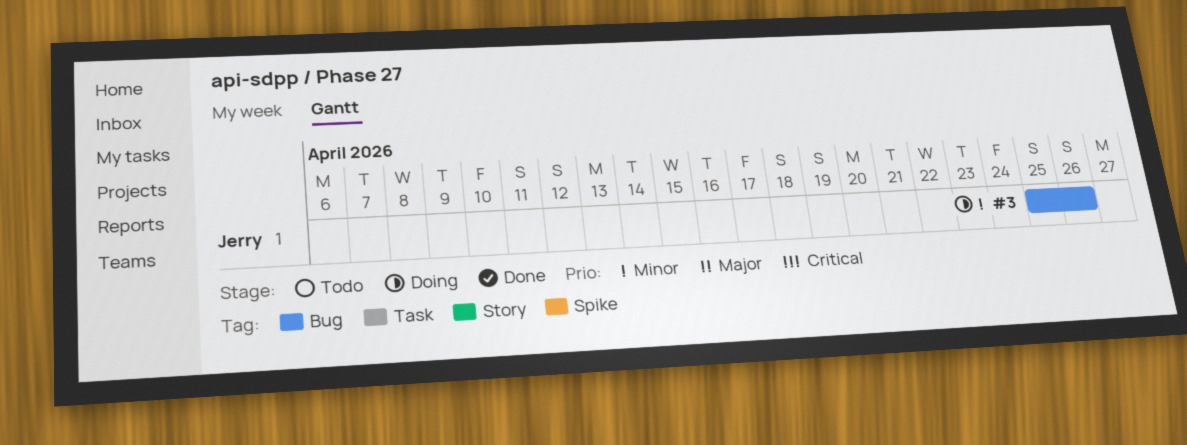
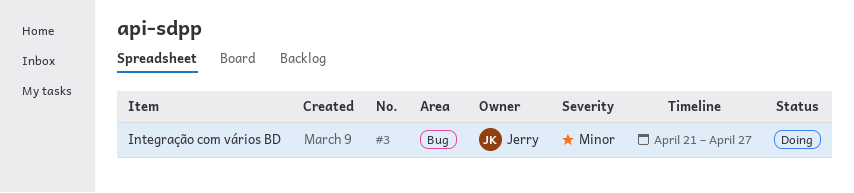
#3, start: Apr 25 -> Apr 21
#3, due: Apr 26 -> Apr 27

